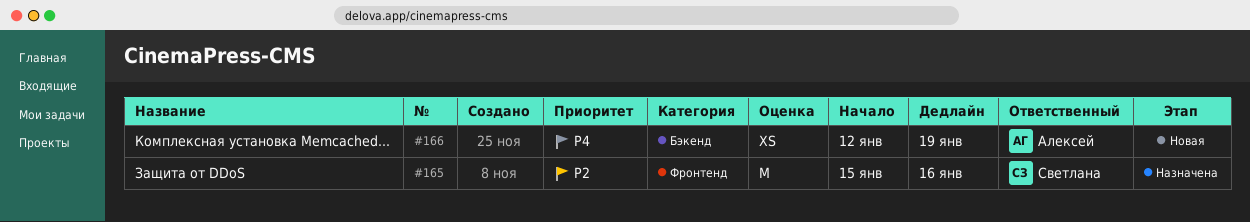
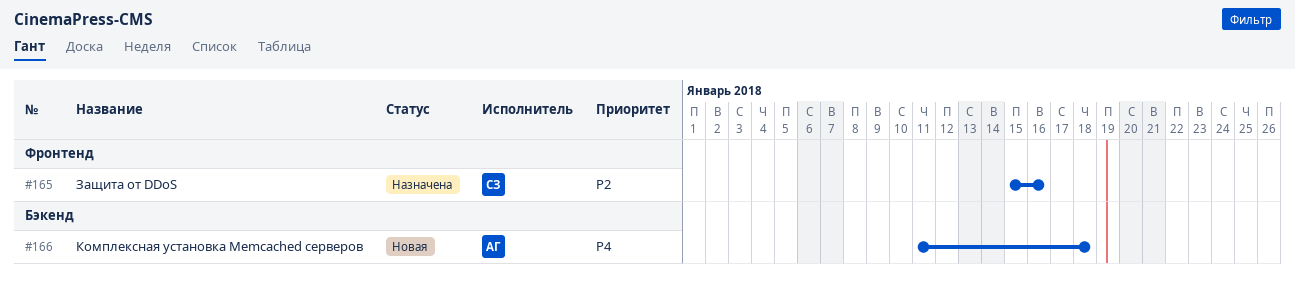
#166, start: Jan 12 -> Jan 11
#166, due: Jan 19 -> Jan 18

